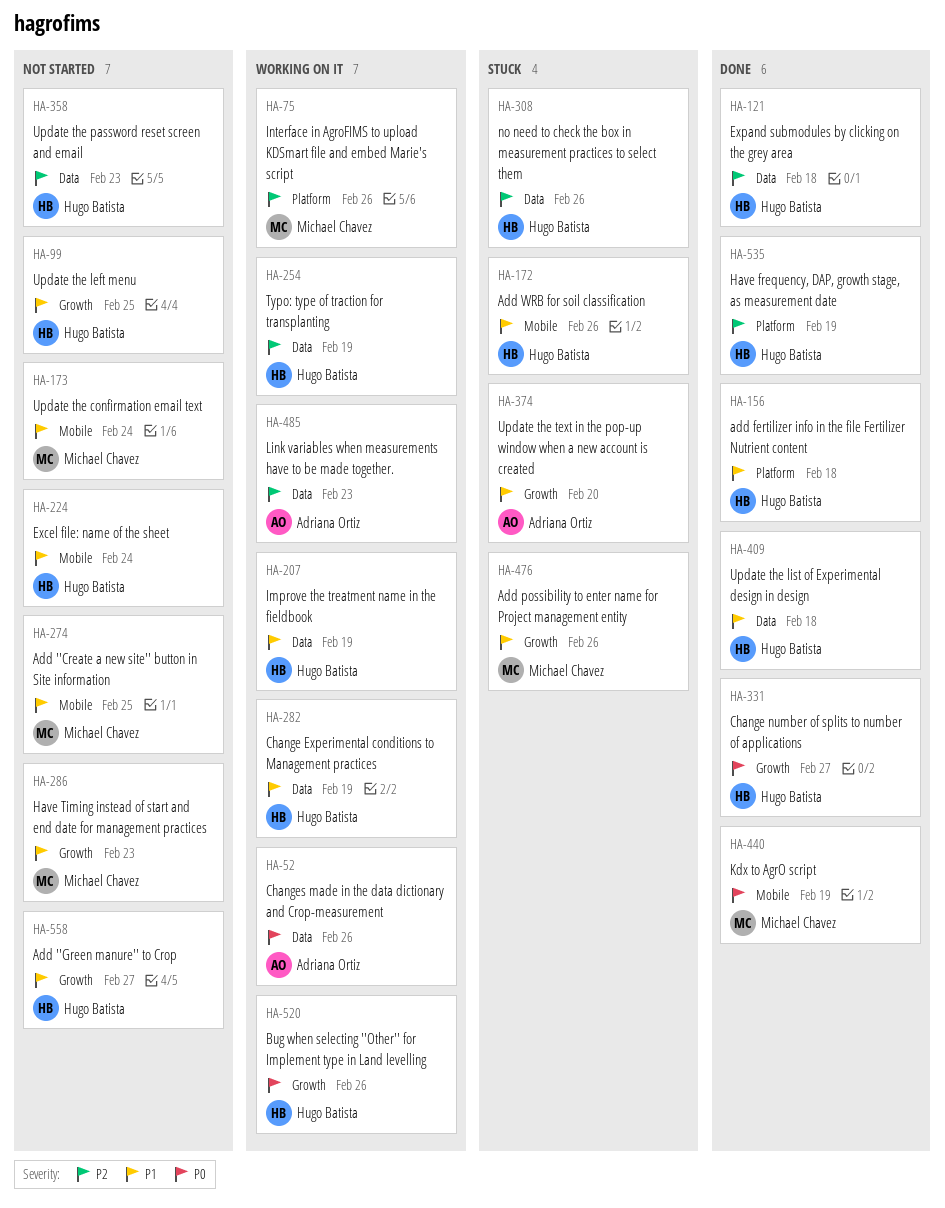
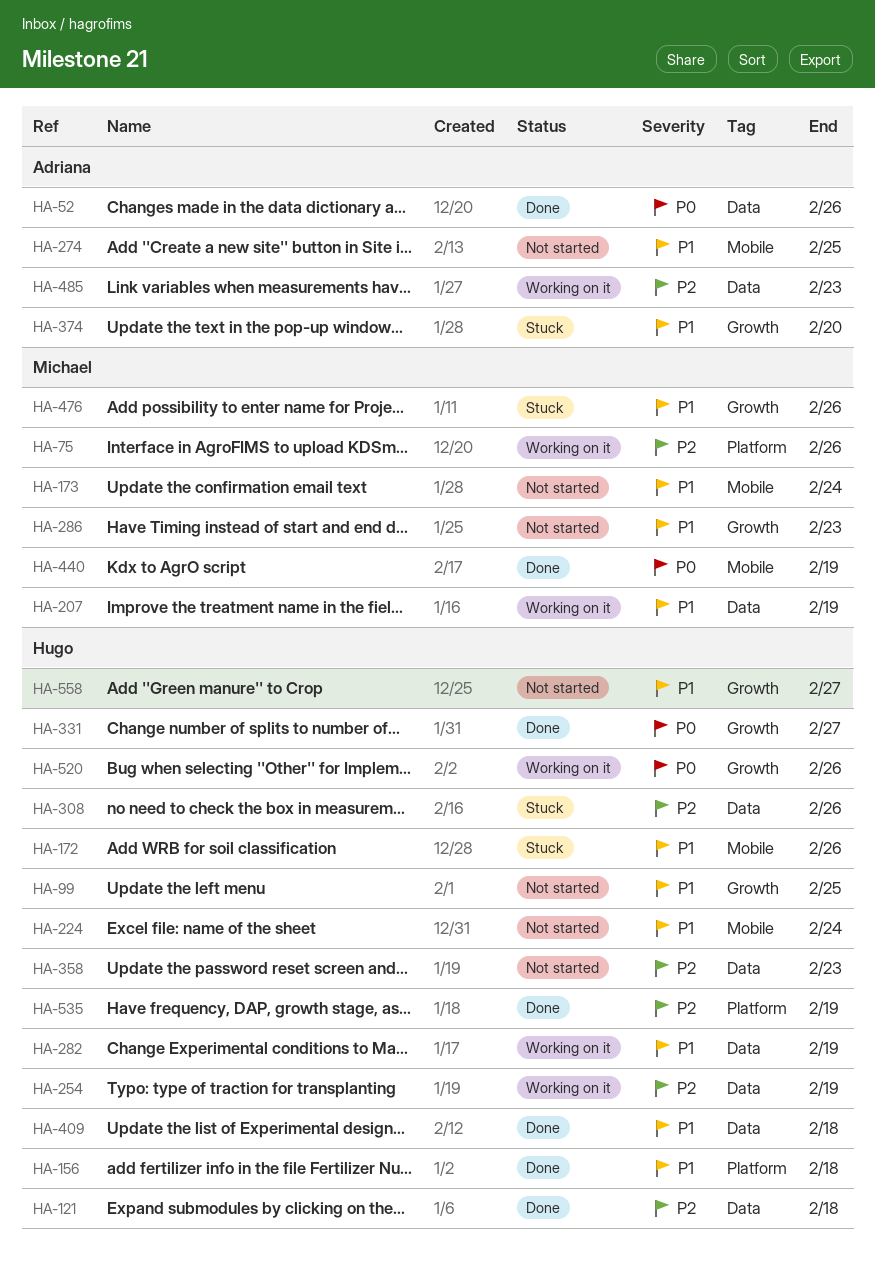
HA-52, status: Working on it -> Done
HA-207, owner: Hugo Batista -> Michael Chavez
HA-274, owner: Michael Chavez -> Adriana Ortiz

